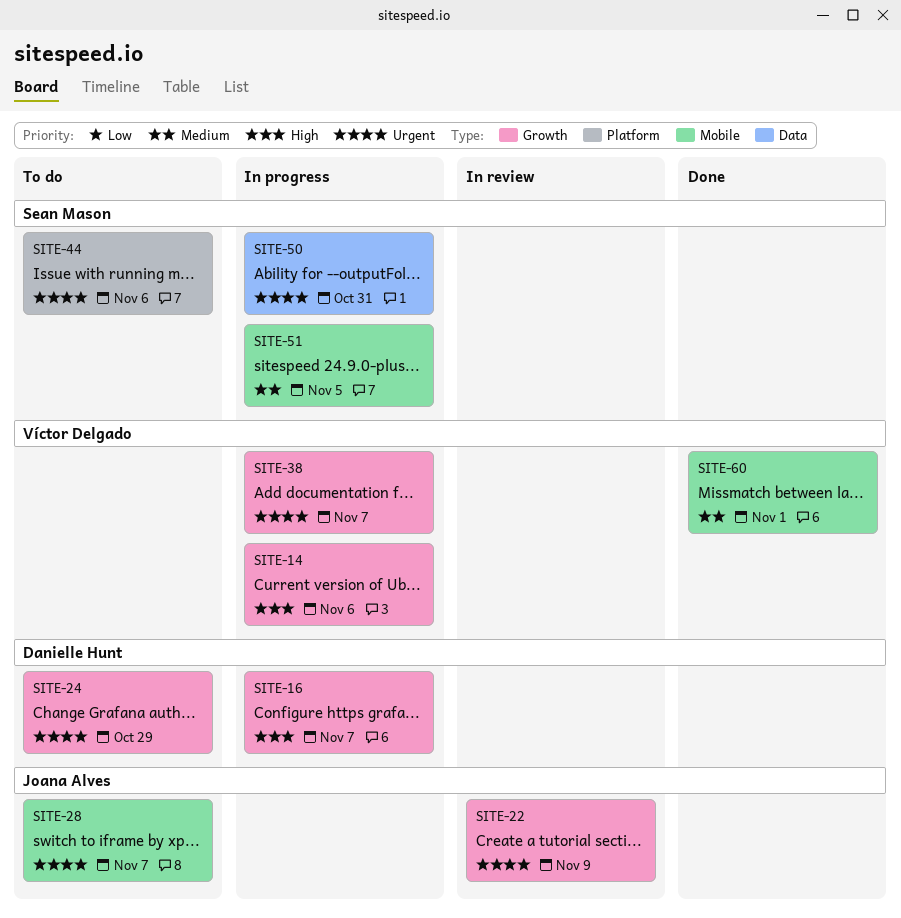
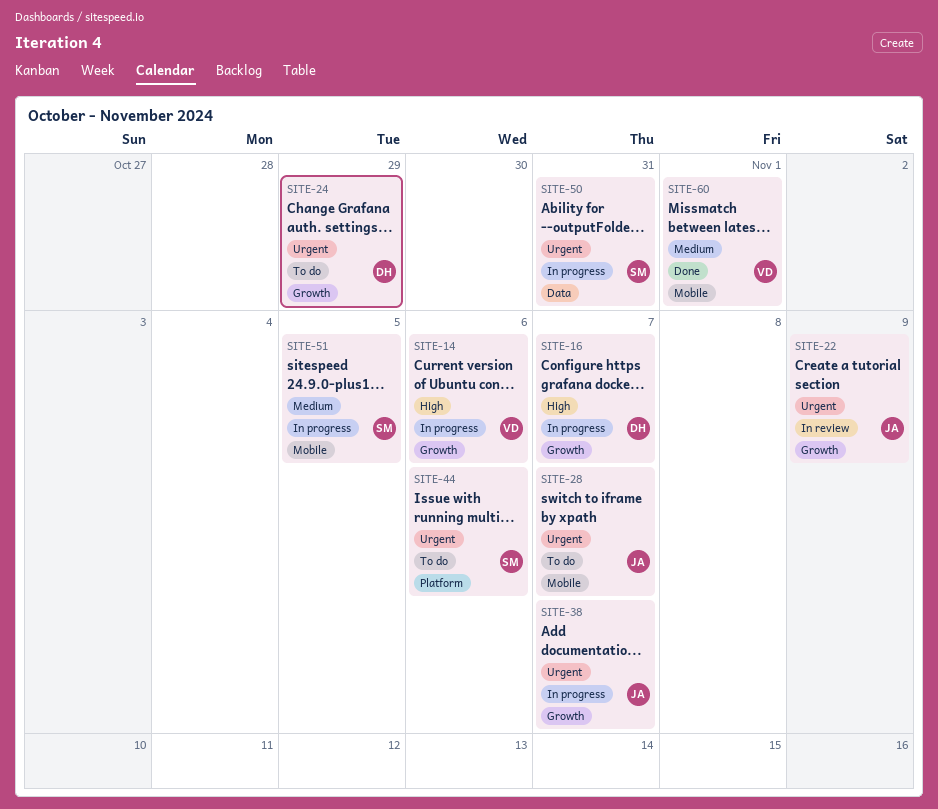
SITE-38, owner: Víctor Delgado -> Joana Alves

